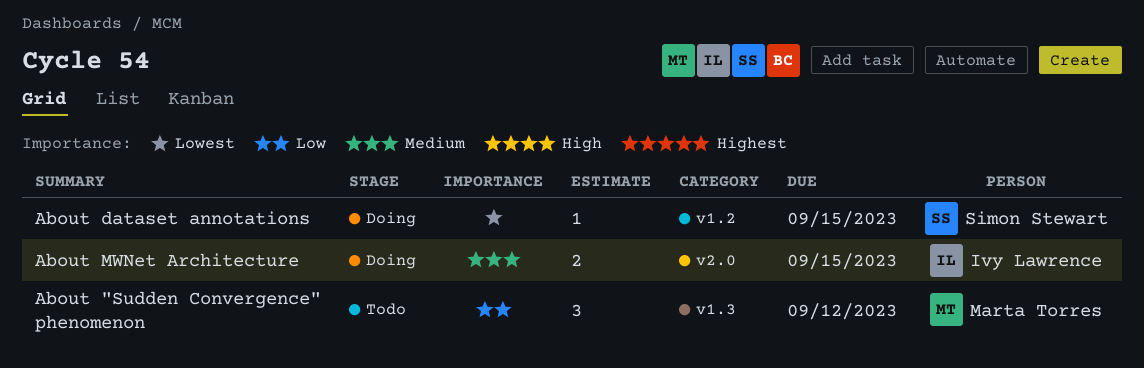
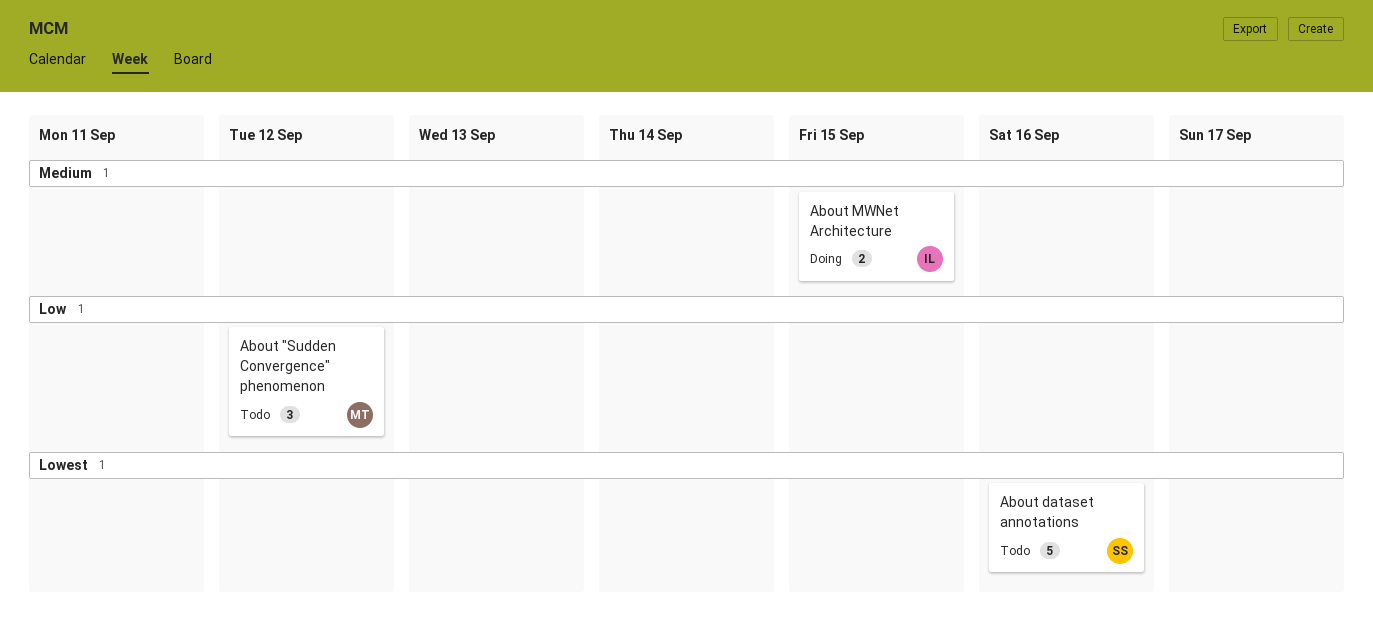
About dataset annotations, status: Doing -> Todo
About dataset annotations, estimate: 1 -> 5
About dataset annotations, due: Sep 15 -> Sep 16

